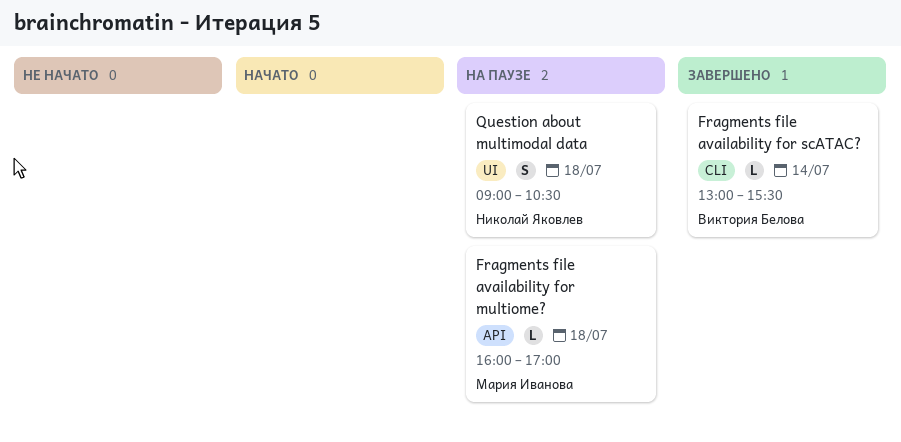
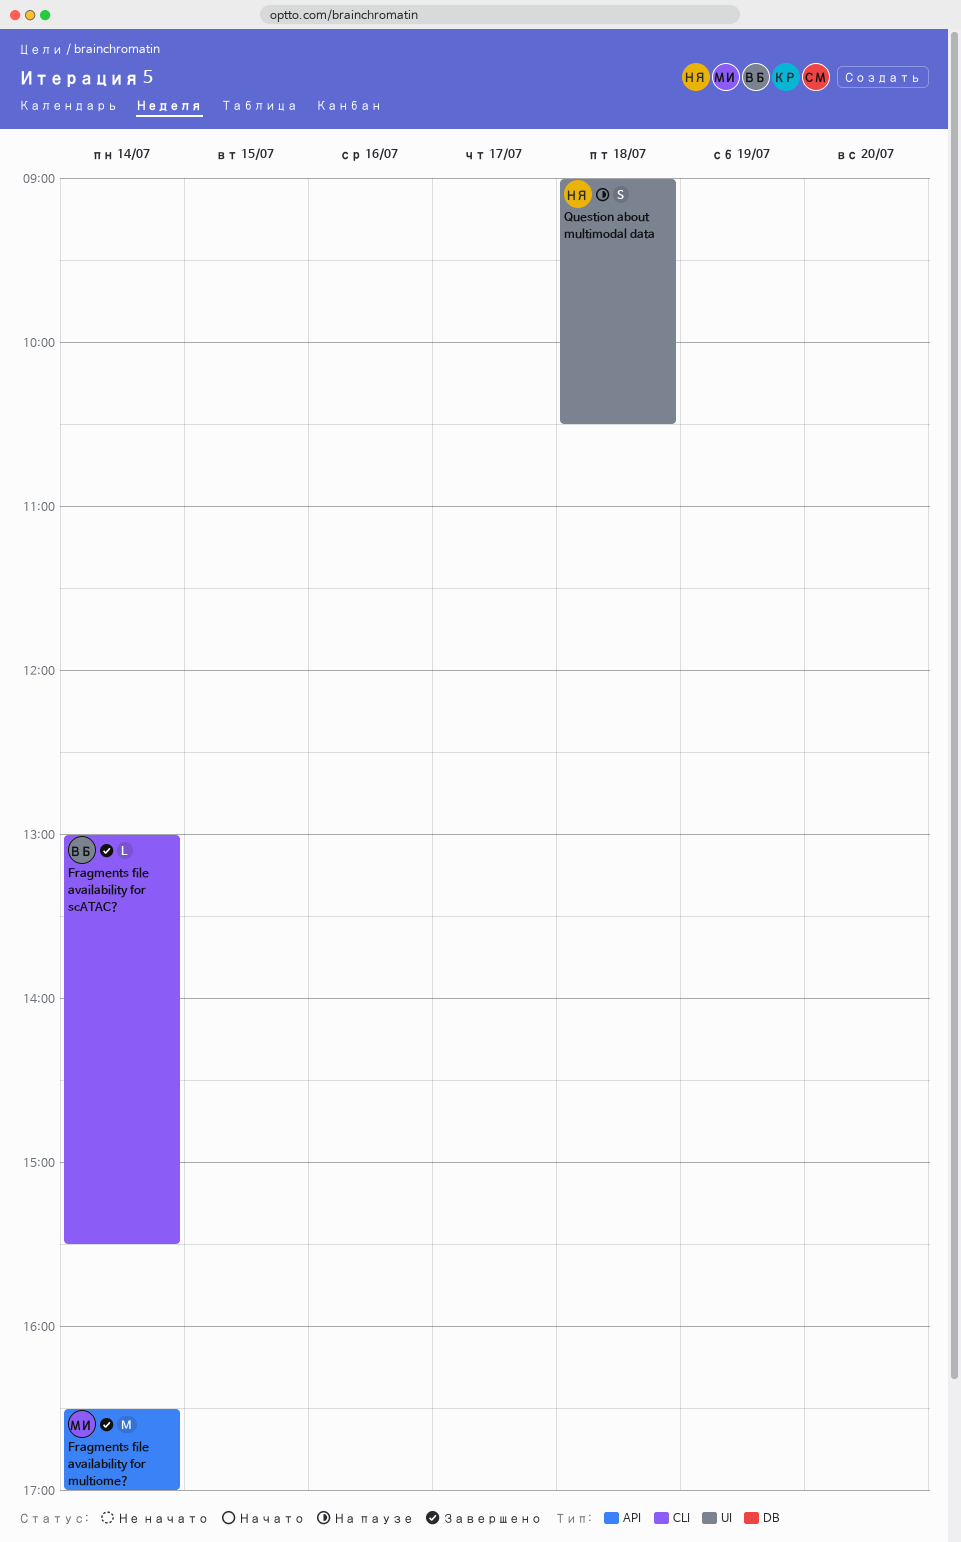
Fragments file availability for multiome?, status: На паузе -> Завершено
Fragments file availability for multiome?, estimate: L -> M
Fragments file availability for multiome?, day: Jul 18 -> Jul 14
Fragments file availability for multiome?, begins: 16:00 -> 16:30

